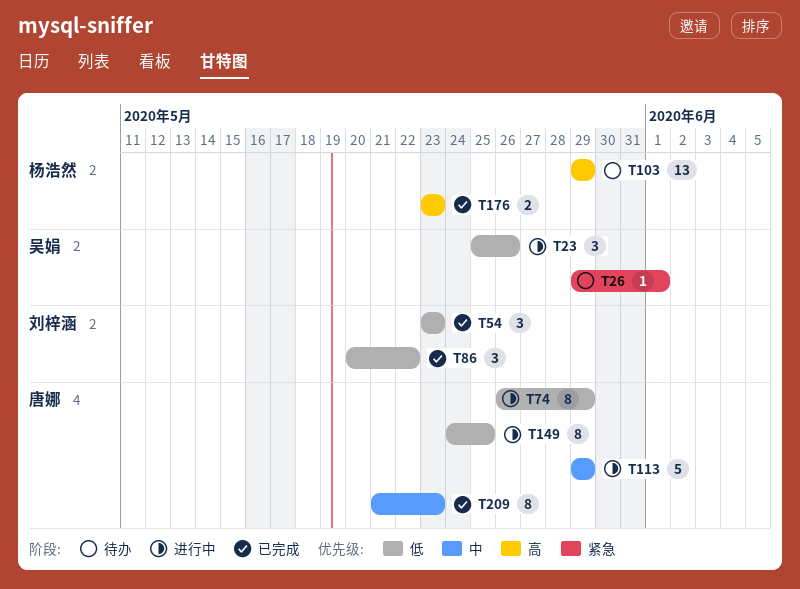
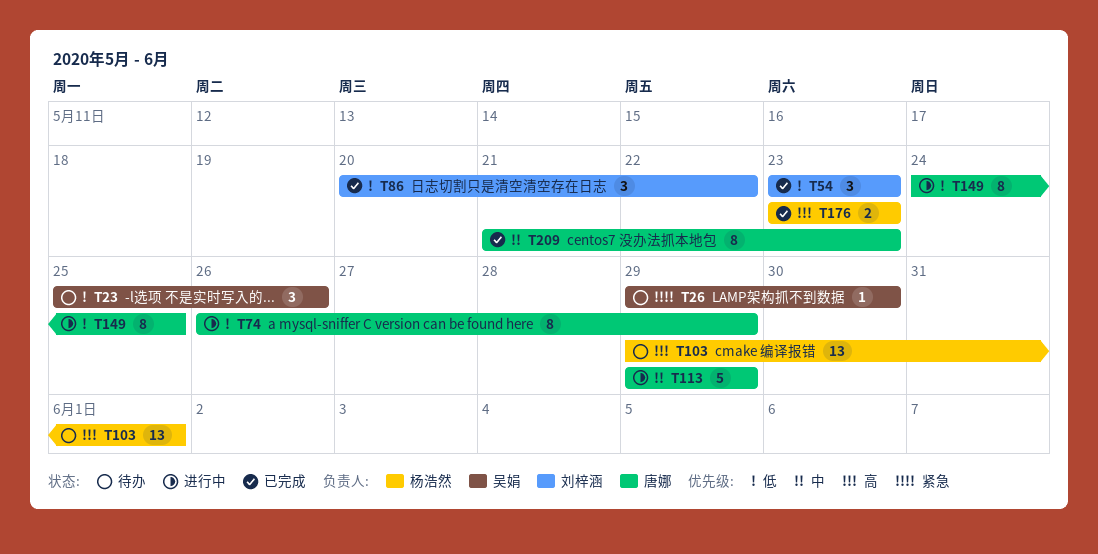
T23, status: 进行中 -> 待办
T26, due: Jun 1 -> May 30
T103, due: May 29 -> Jun 1

